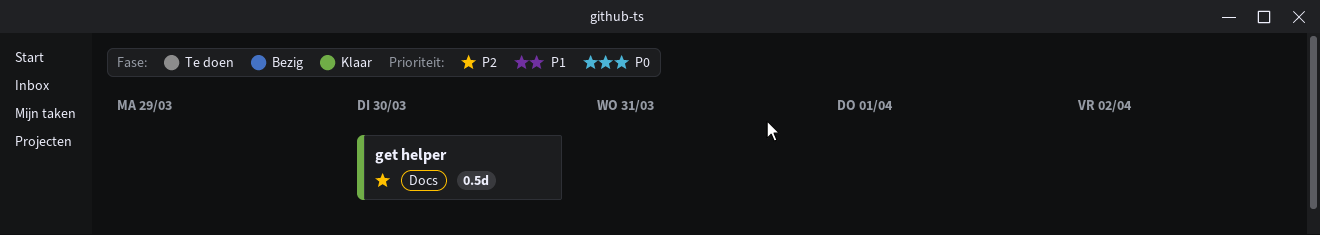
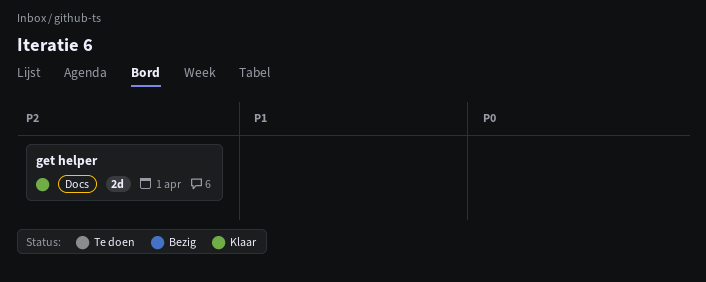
get helper, estimate: 0.5d -> 2d
get helper, due: Mar 30 -> Apr 1

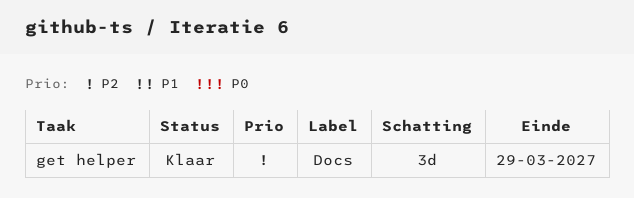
get helper, estimate: 2d -> 3d
get helper, due: Apr 1 -> Mar 29

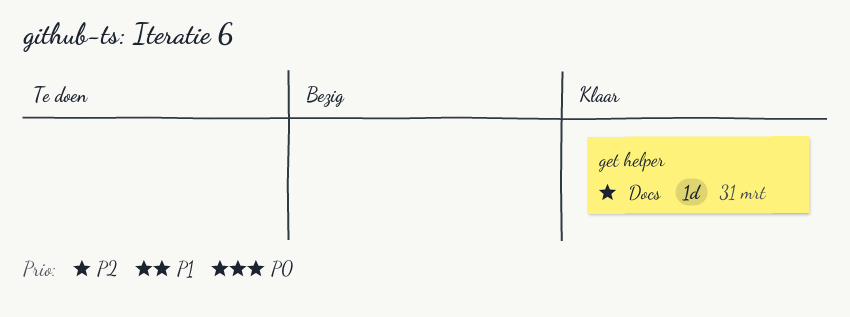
get helper, estimate: 3d -> 1d
get helper, due: Mar 29 -> Mar 31

